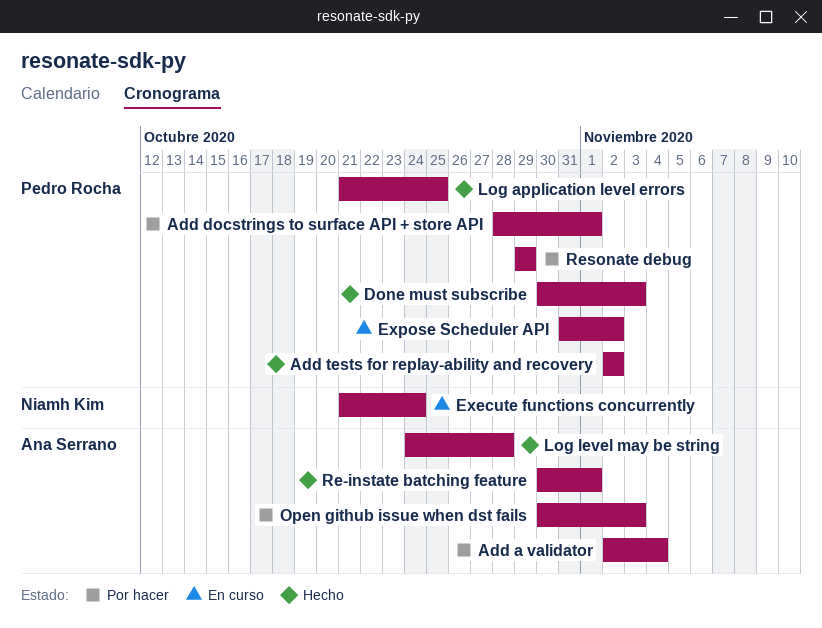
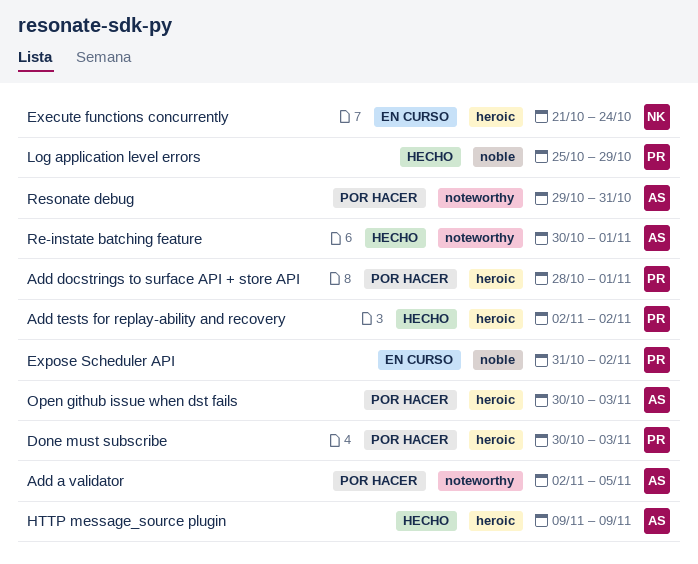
Add a validator, due: Nov 4 -> Nov 5
Done must subscribe, status: Hecho -> Por hacer
HTTP message_source plugin: none -> present
Log application level errors, start: Oct 21 -> Oct 25
Log application level errors, due: Oct 25 -> Oct 29
Log level may be string: present -> none
Resonate debug, owner: Pedro Rocha -> Ana Serrano
Resonate debug, due: Oct 29 -> Oct 31

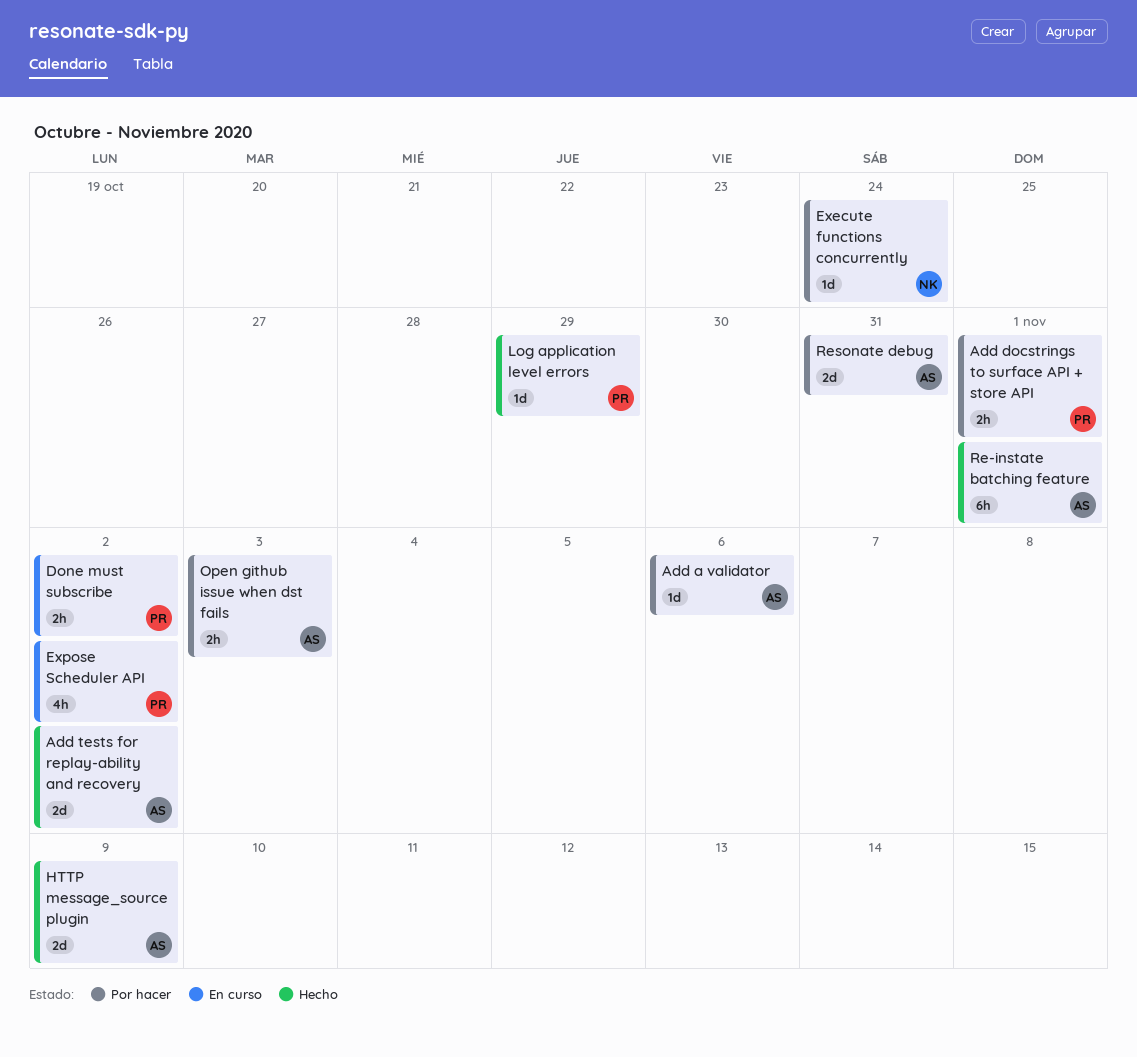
Add a validator, due: Nov 5 -> Nov 6
Add tests for replay-ability and recovery, owner: PR -> AS
Done must subscribe, status: Por hacer -> En curso
Done must subscribe, due: Nov 3 -> Nov 2
Execute functions concurrently, status: En curso -> Por hacer

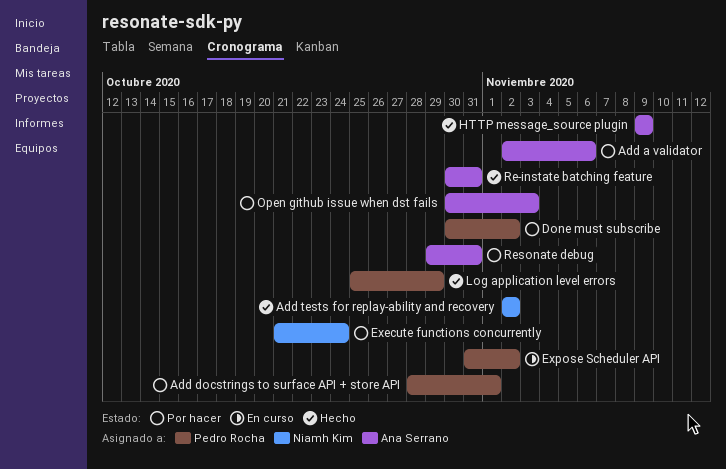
Add tests for replay-ability and recovery, owner: Ana Serrano -> Niamh Kim
Done must subscribe, status: En curso -> Por hacer
Re-instate batching feature, due: Nov 1 -> Oct 31

